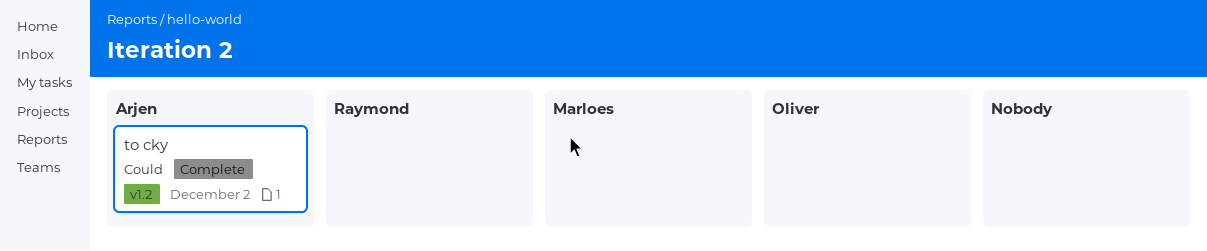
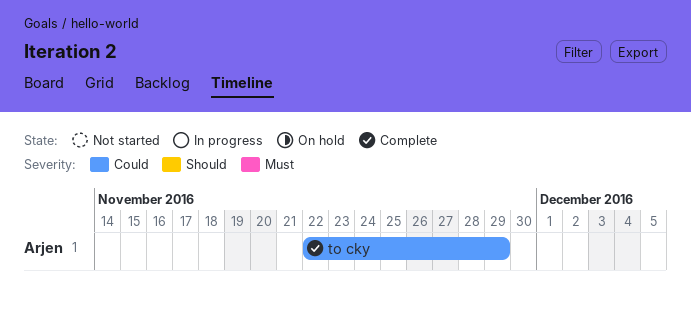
to cky, due: Dec 2 -> Nov 29

